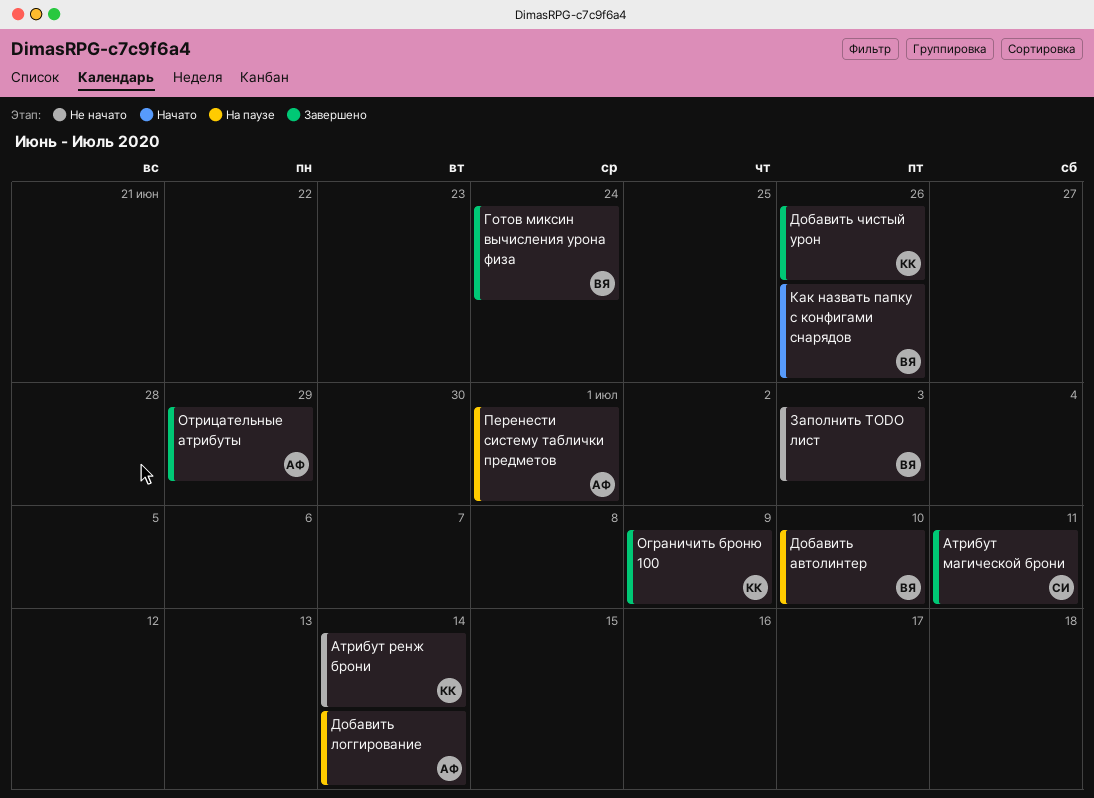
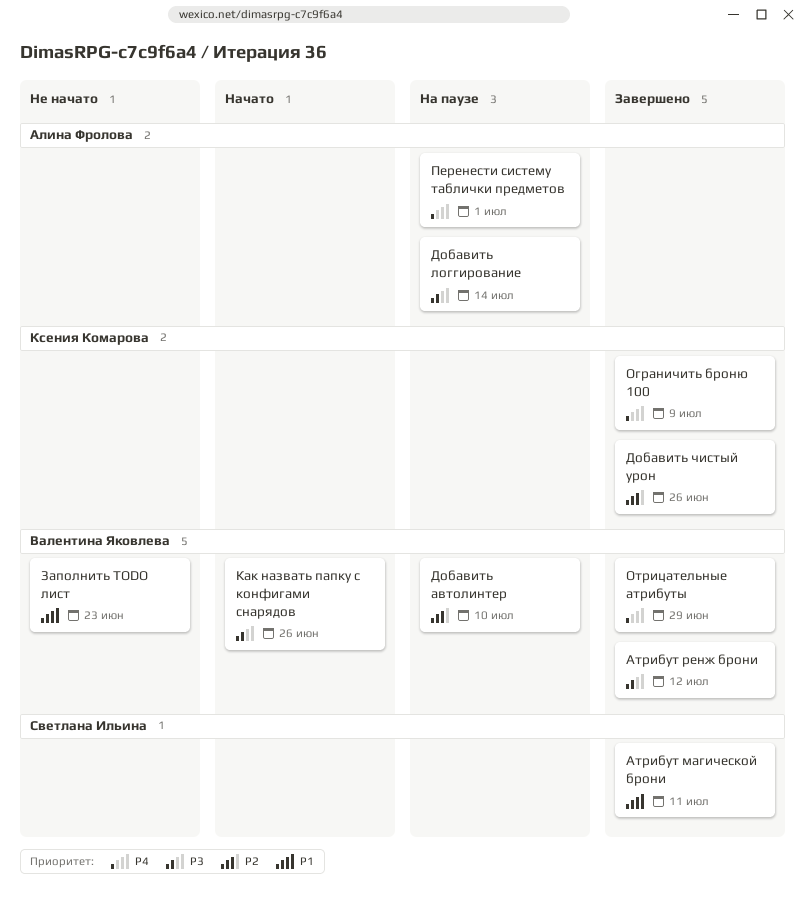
Атрибут ренж брони, status: Не начато -> Завершено
Атрибут ренж брони, owner: Ксения Комарова -> Валентина Яковлева
Атрибут ренж брони, due: Jul 14 -> Jul 12
Готов миксин вычисления урона физа: present -> none
Заполнить TODO лист, due: Jul 3 -> Jun 23
Отрицательные атрибуты, owner: Алина Фролова -> Валентина Яковлева

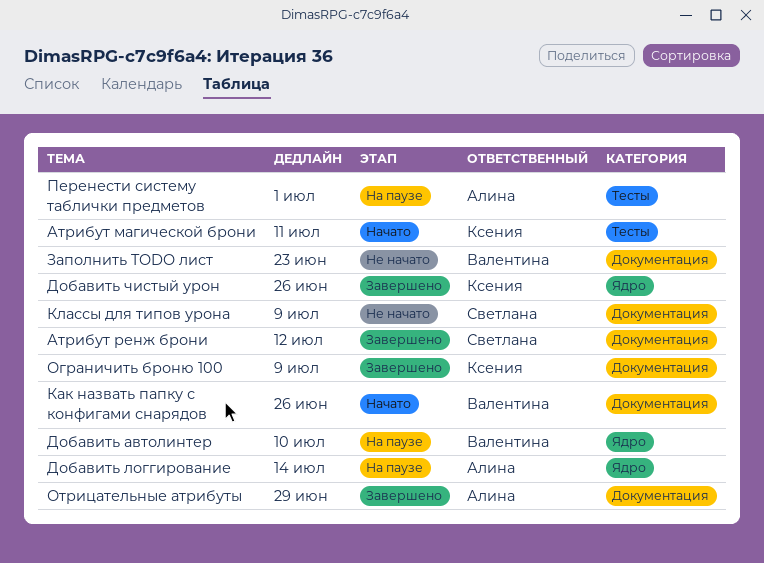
Атрибут магической брони, status: Завершено -> Начато
Атрибут магической брони, owner: Светлана Ильина -> Ксения Комарова
Атрибут ренж брони, owner: Валентина Яковлева -> Светлана Ильина
Классы для типов урона: none -> present
Отрицательные атрибуты, owner: Валентина Яковлева -> Алина Фролова

